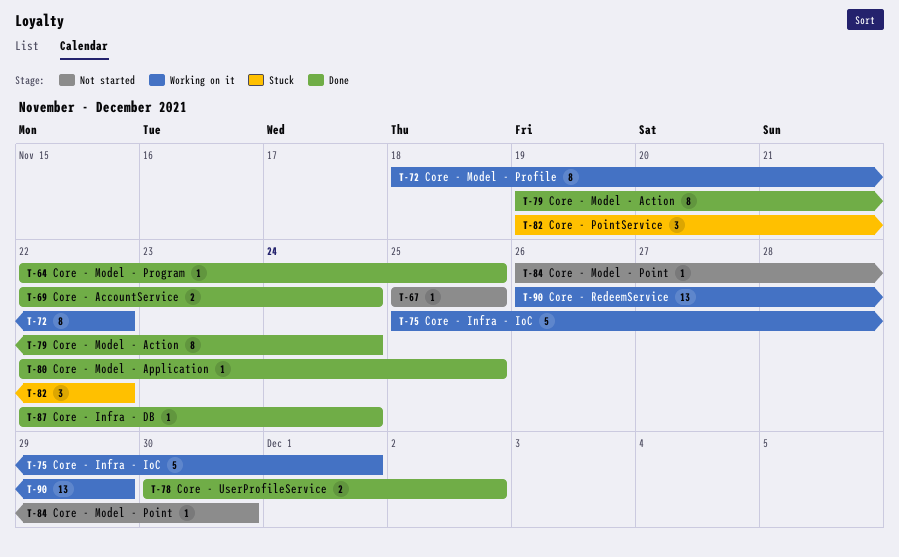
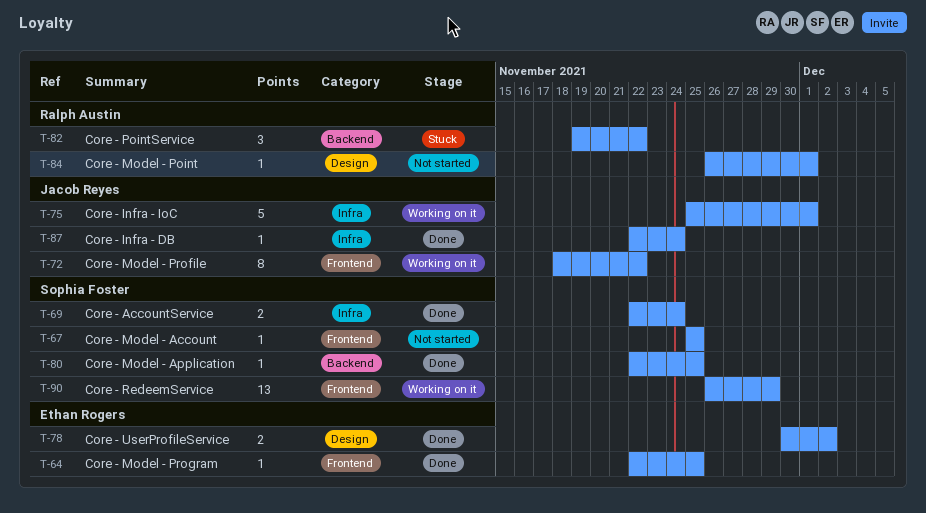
T-79: present -> none
T-84, due: Nov 30 -> Dec 1

